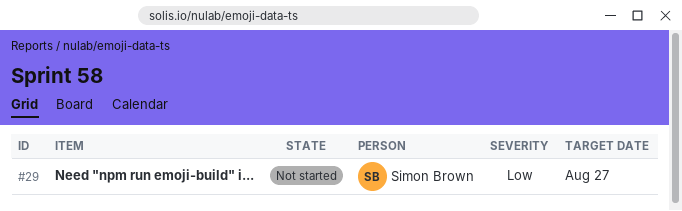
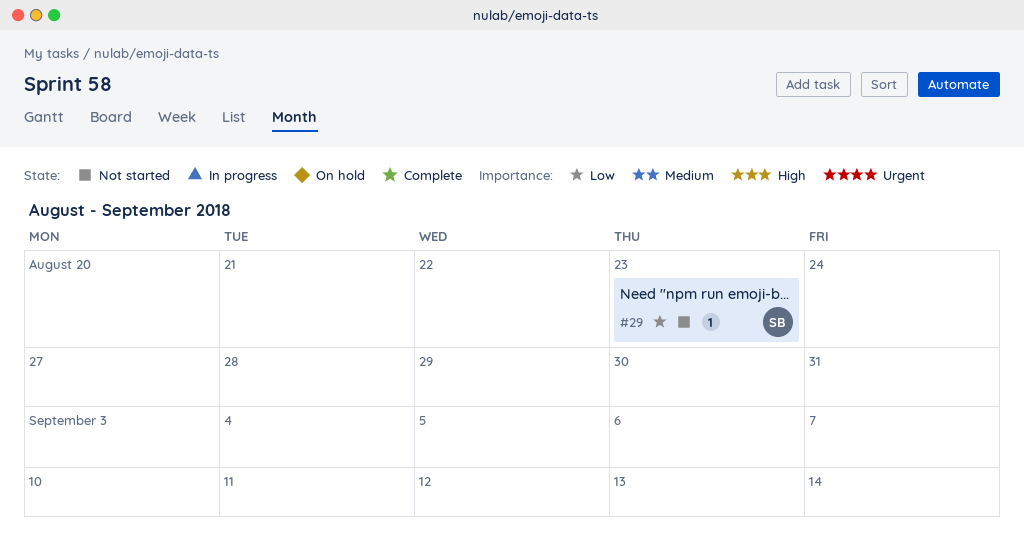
#29, due: Aug 27 -> Aug 23

